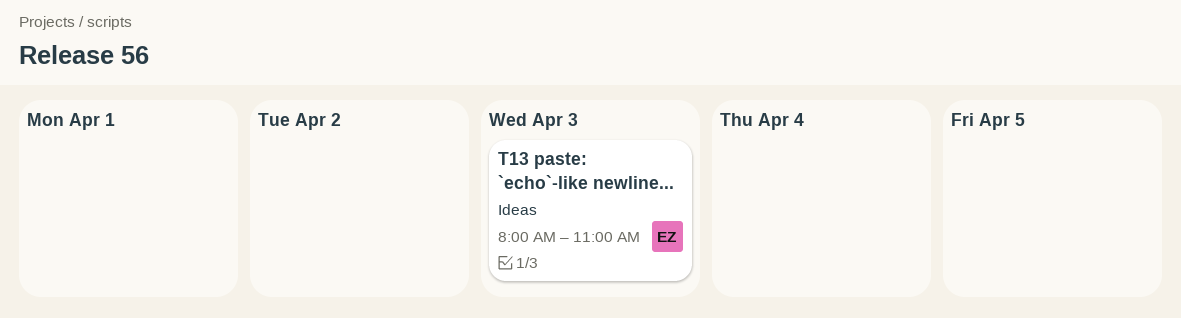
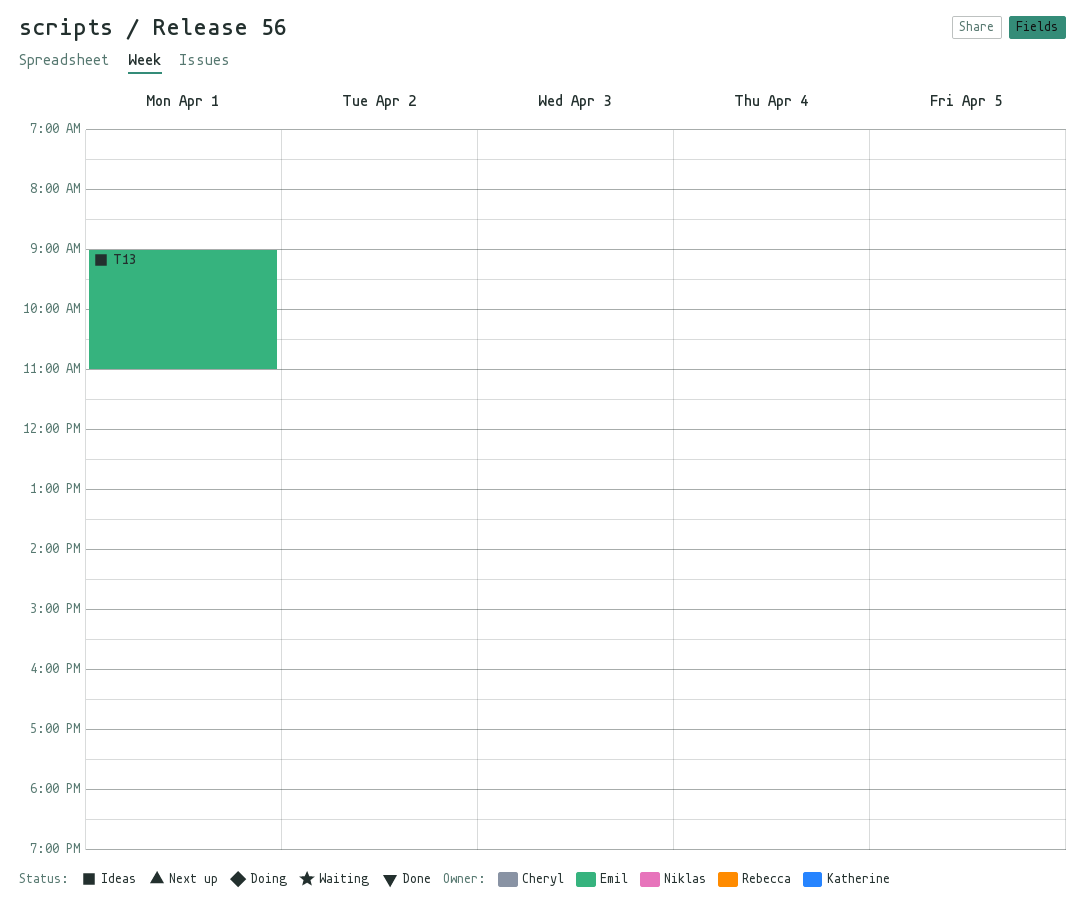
T13, day: Apr 3 -> Apr 1
T13, begins: 08:00 -> 09:00

